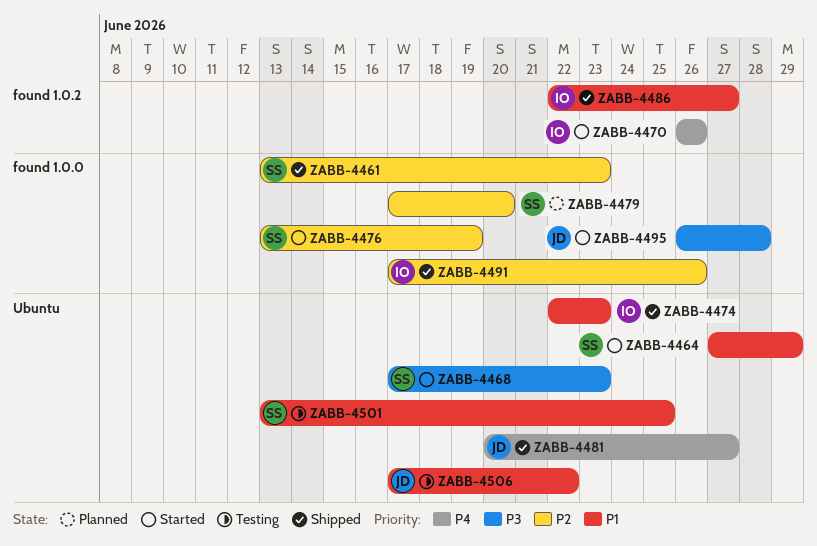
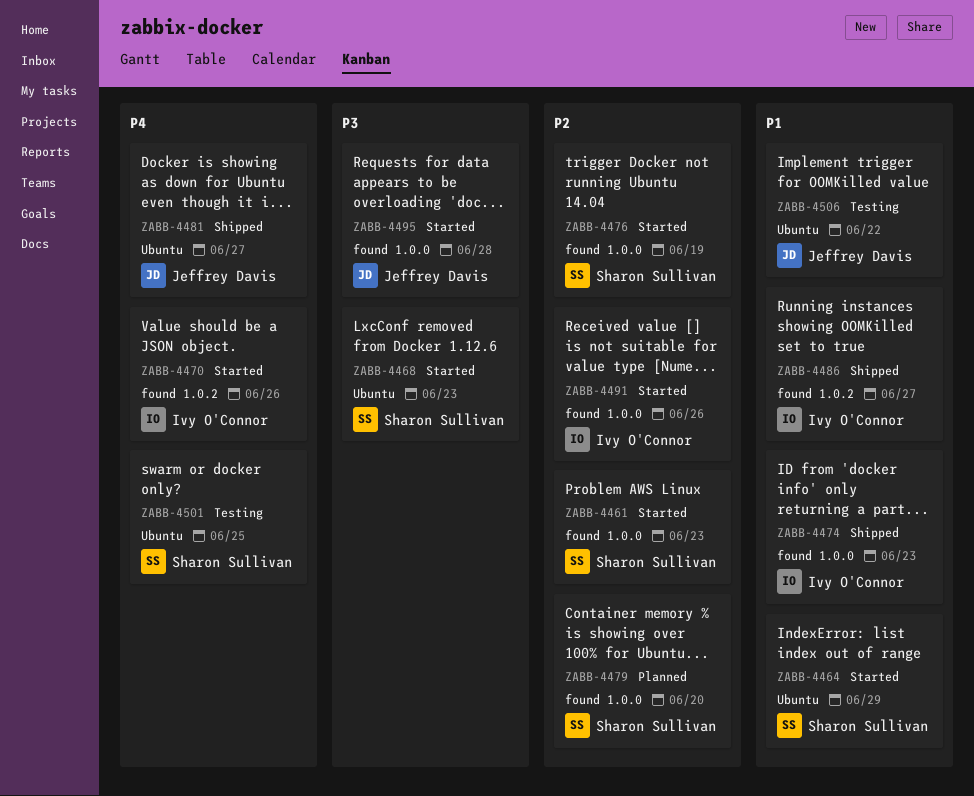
ZABB-4461, status: Shipped -> Started
ZABB-4474, label: Ubuntu -> found 1.0.0
ZABB-4491, status: Shipped -> Started
ZABB-4501, priority: P1 -> P4

